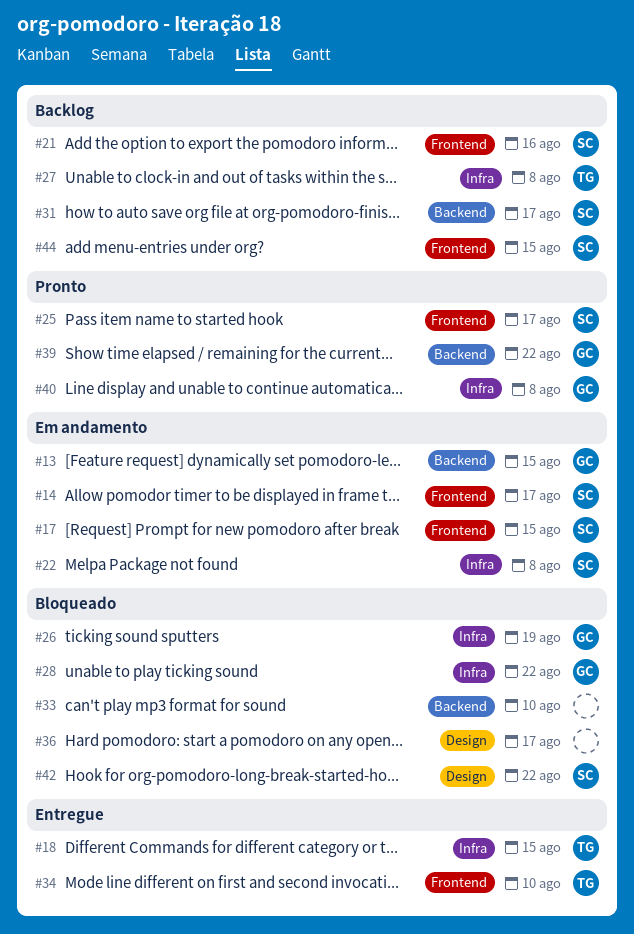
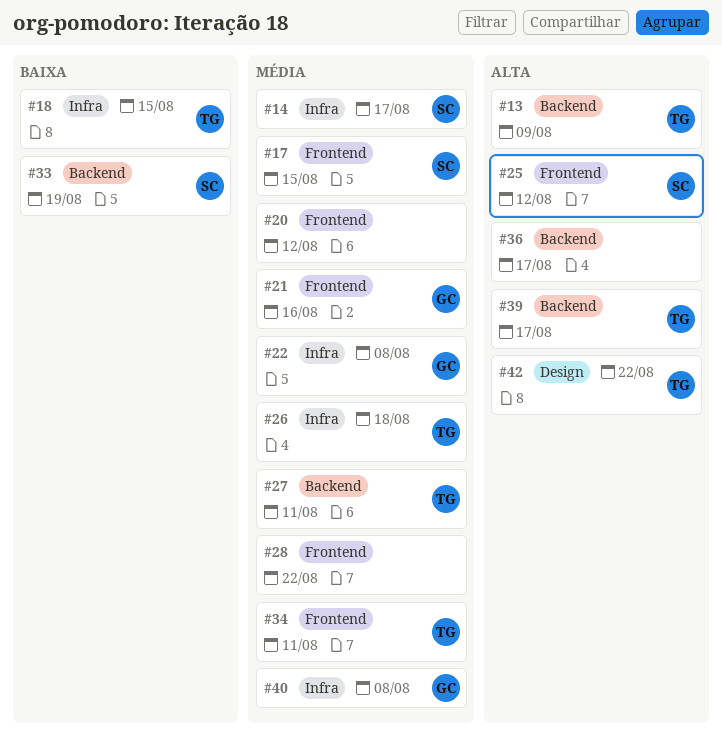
#13, owner: GC -> TG
#13, due: Aug 15 -> Aug 9
#14, label: Frontend -> Infra
#20: none -> present
#21, owner: SC -> GC
#22, owner: SC -> GC
#25, due: Aug 17 -> Aug 12
#26, owner: GC -> TG
#26, due: Aug 19 -> Aug 18
#27, label: Infra -> Backend
#27, due: Aug 8 -> Aug 11
#28, owner: GC -> none
#28, label: Infra -> Frontend
#31: present -> none
#33, owner: none -> SC
#33, due: Aug 10 -> Aug 19
#34, due: Aug 10 -> Aug 11
#36, label: Design -> Backend
#39, owner: GC -> TG
#39, due: Aug 22 -> Aug 17
#42, owner: SC -> TG
#44: present -> none

